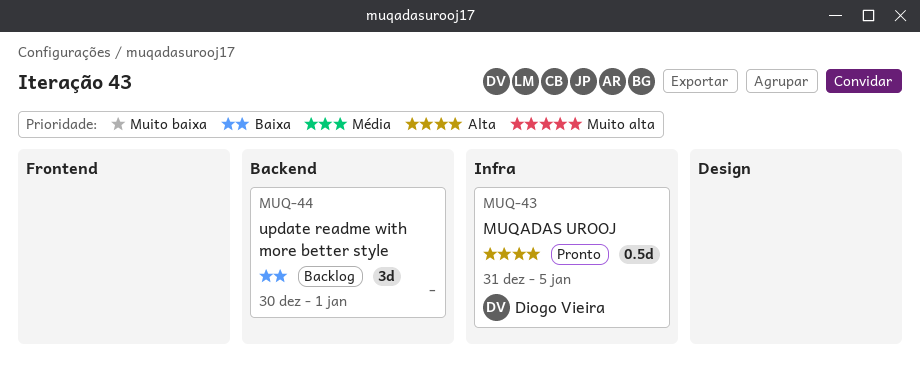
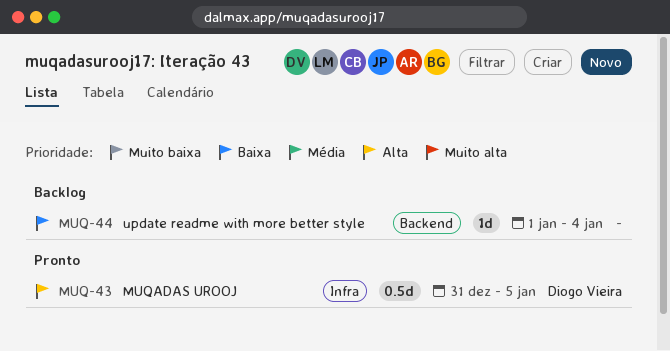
MUQ-44, estimate: 3d -> 1d
MUQ-44, start: Dec 30 -> Jan 1
MUQ-44, due: Jan 1 -> Jan 4

